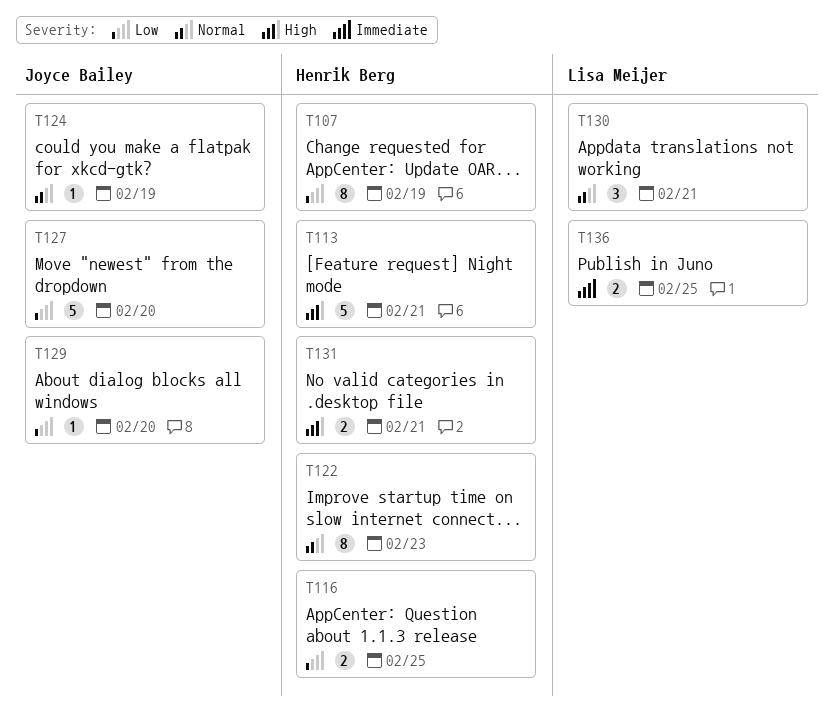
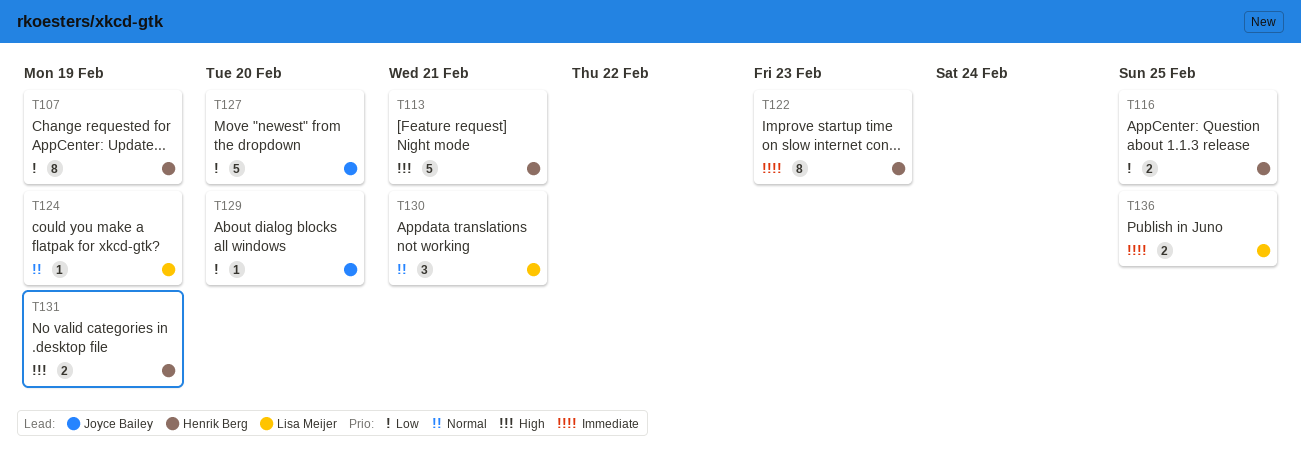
T122, priority: Normal -> Immediate
T124, owner: Joyce Bailey -> Lisa Meijer
T131, due: Feb 21 -> Feb 19

